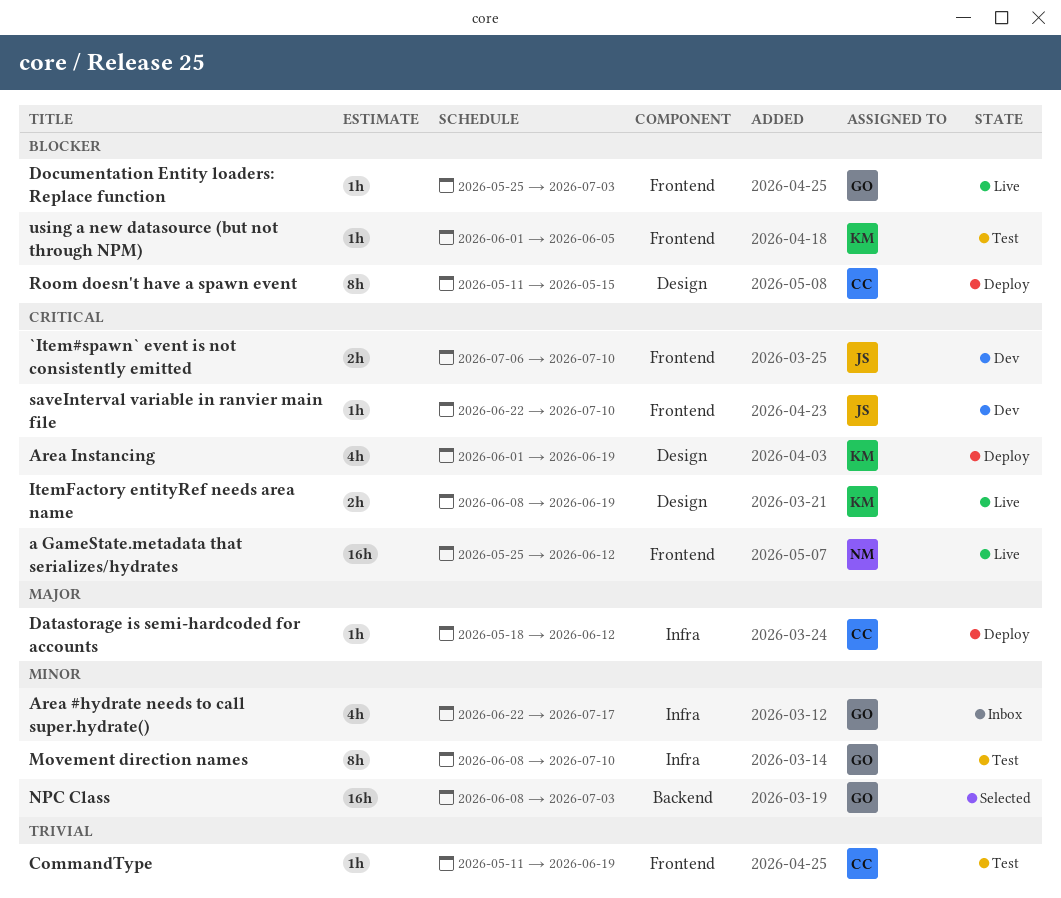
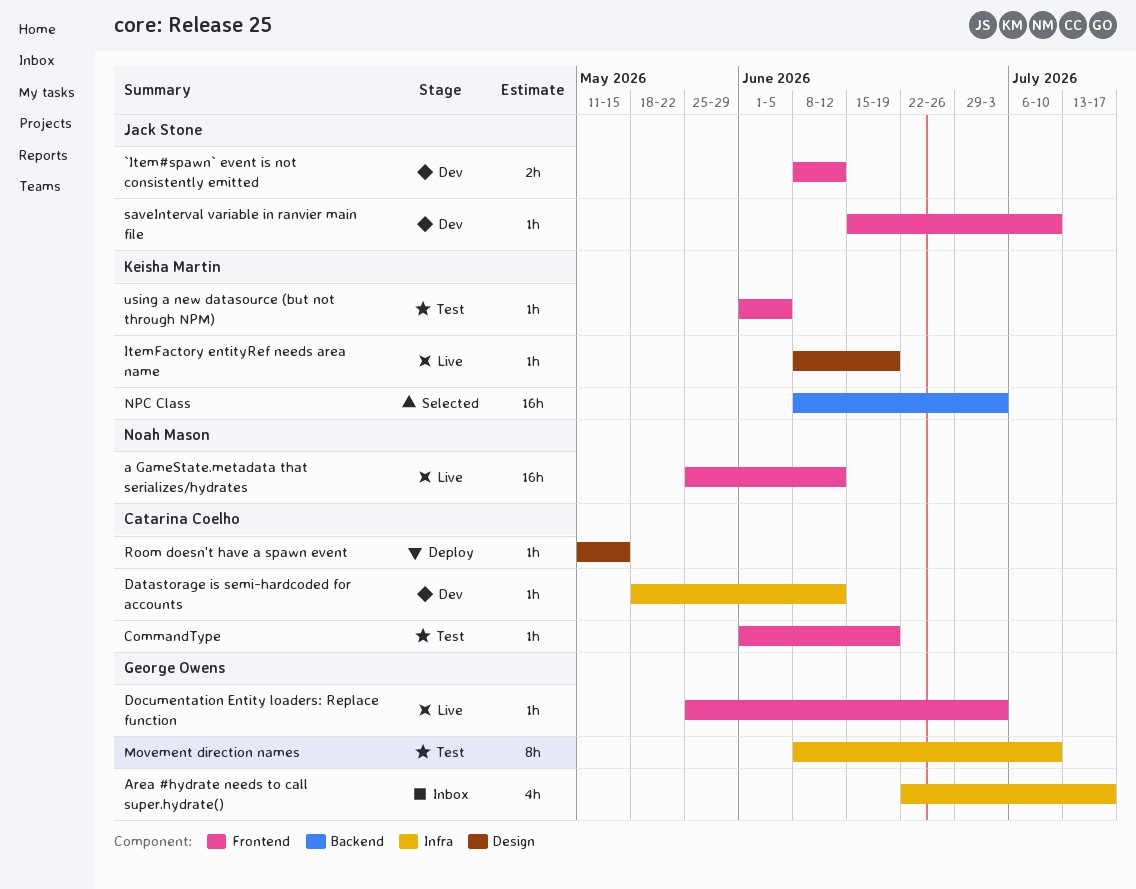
`Item#spawn` event is not consistently emitted, start: Jul 6 -> Jun 8
`Item#spawn` event is not consistently emitted, due: Jul 10 -> Jun 12
Area Instancing: present -> none
CommandType, start: May 11 -> Jun 1
Datastorage is semi-hardcoded for accounts, status: Deploy -> Dev
ItemFactory entityRef needs area name, estimate: 2h -> 1h
NPC Class, owner: George Owens -> Keisha Martin
Room doesn't have a spawn event, estimate: 8h -> 1h
saveInterval variable in ranvier main file, start: Jun 22 -> Jun 15

